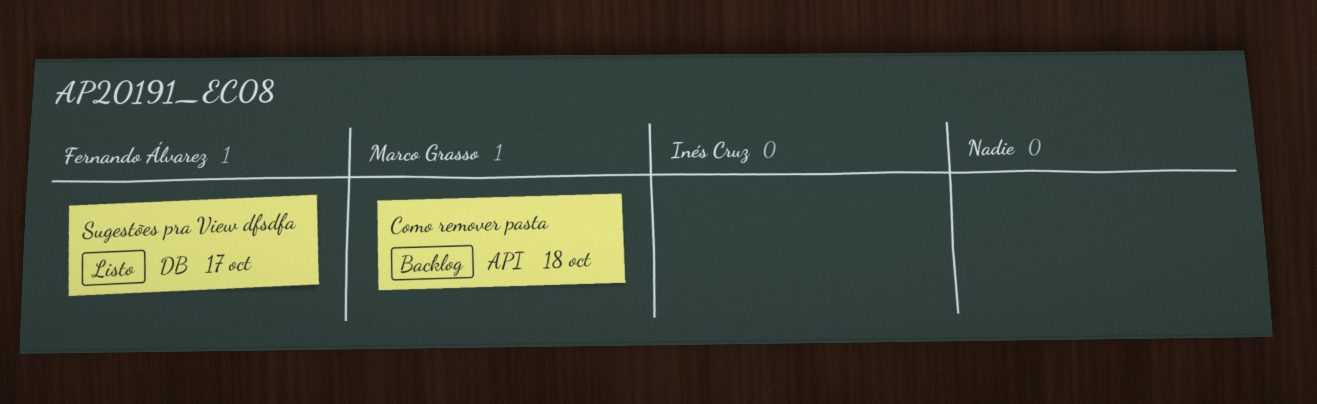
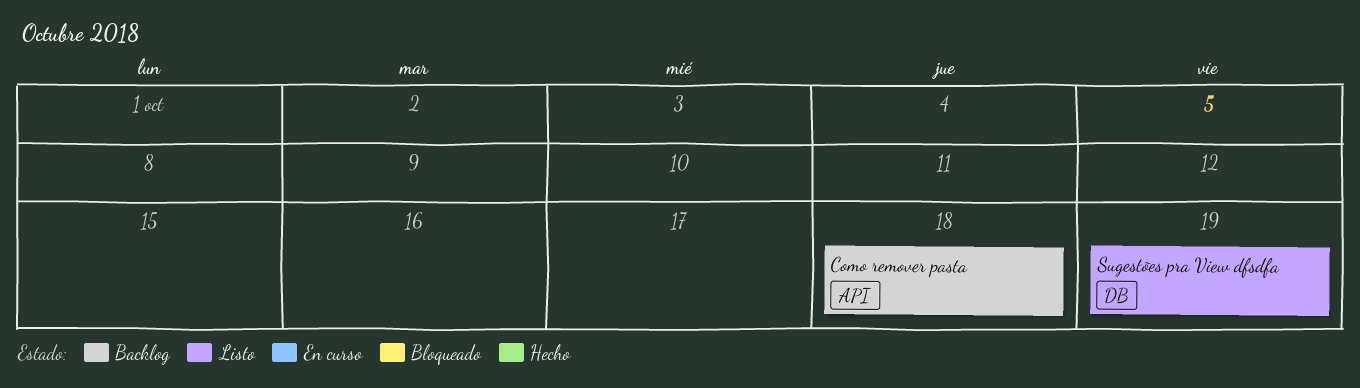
Sugestões pra View dfsdfa, due: Oct 17 -> Oct 19

